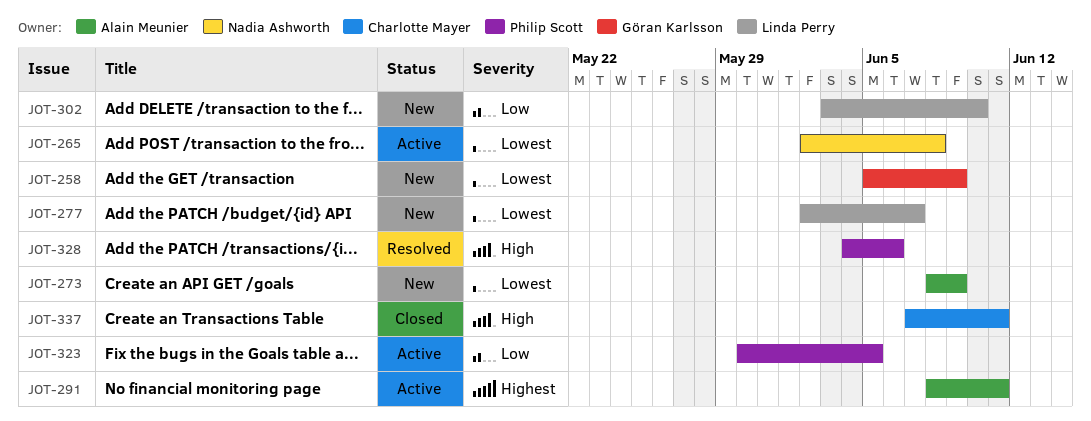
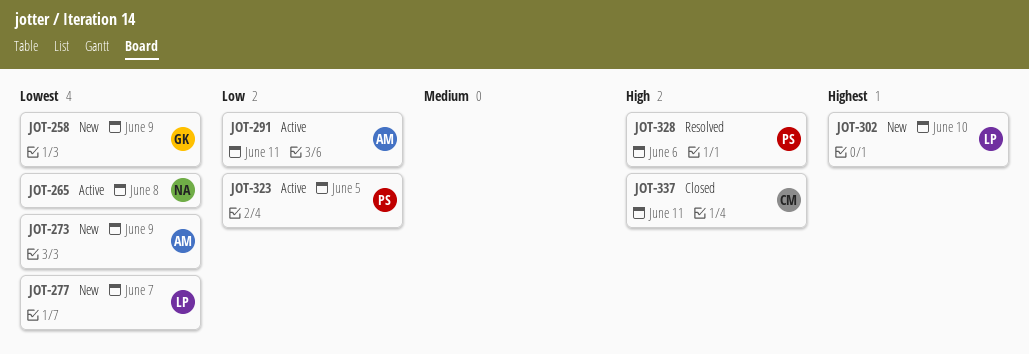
JOT-291, priority: Highest -> Low
JOT-302, priority: Low -> Highest

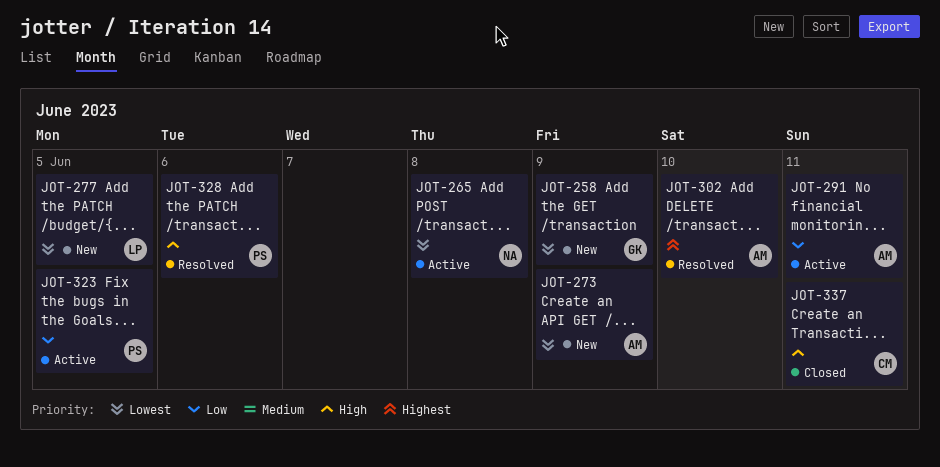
JOT-277, due: Jun 7 -> Jun 5
JOT-302, status: New -> Resolved
JOT-302, owner: LP -> AM

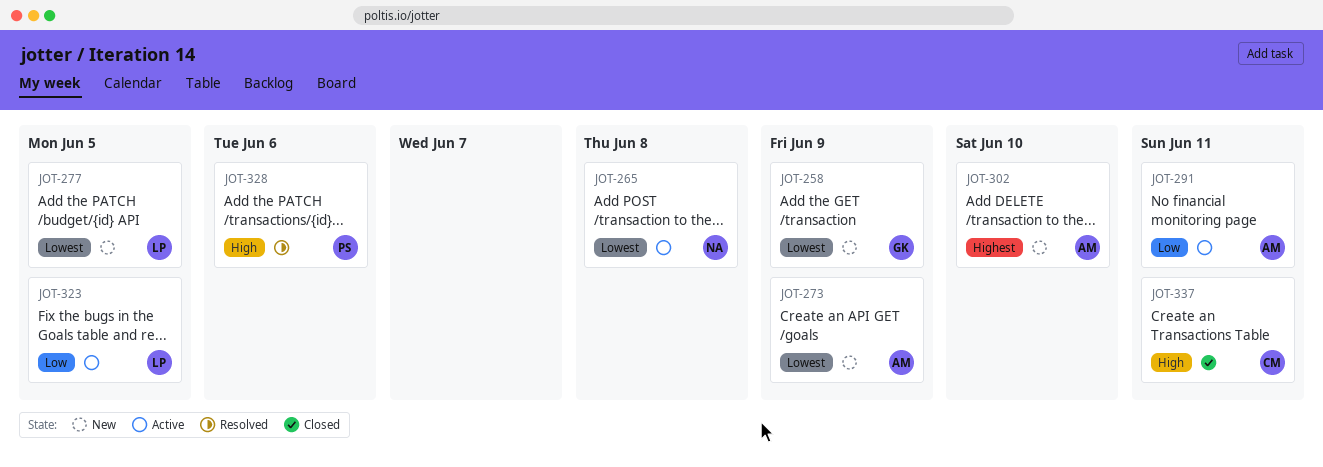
JOT-302, status: Resolved -> New
JOT-323, owner: PS -> LP

